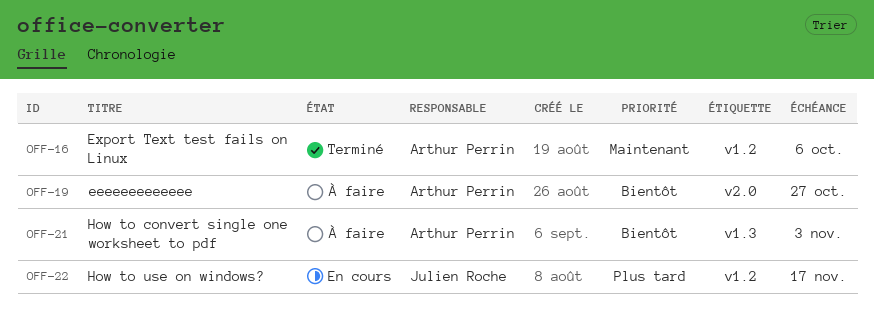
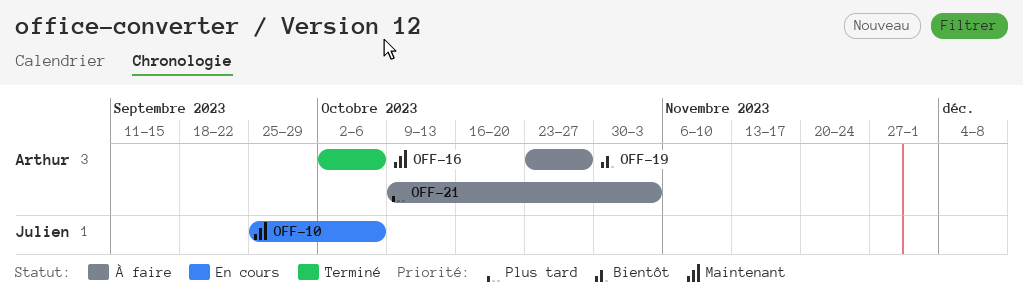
OFF-10: none -> present
OFF-21, priority: Bientôt -> Plus tard
OFF-22: present -> none

